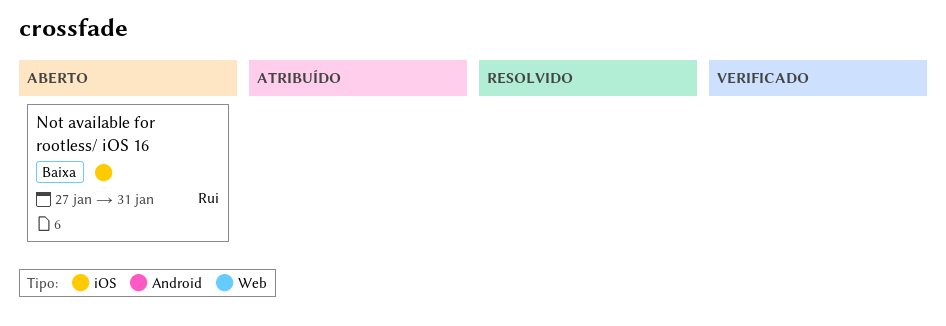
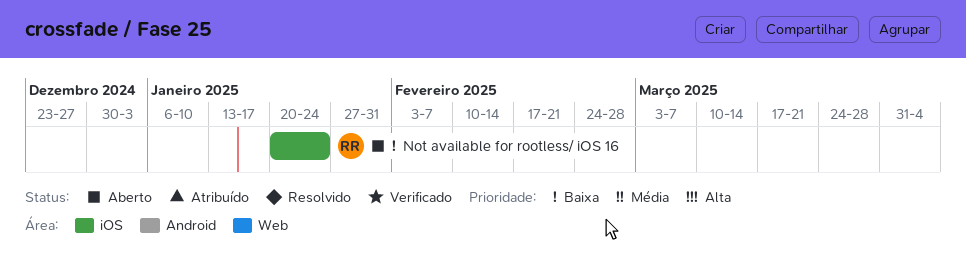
Not available for rootless/ iOS 16, start: Jan 27 -> Jan 20
Not available for rootless/ iOS 16, due: Jan 31 -> Jan 24

